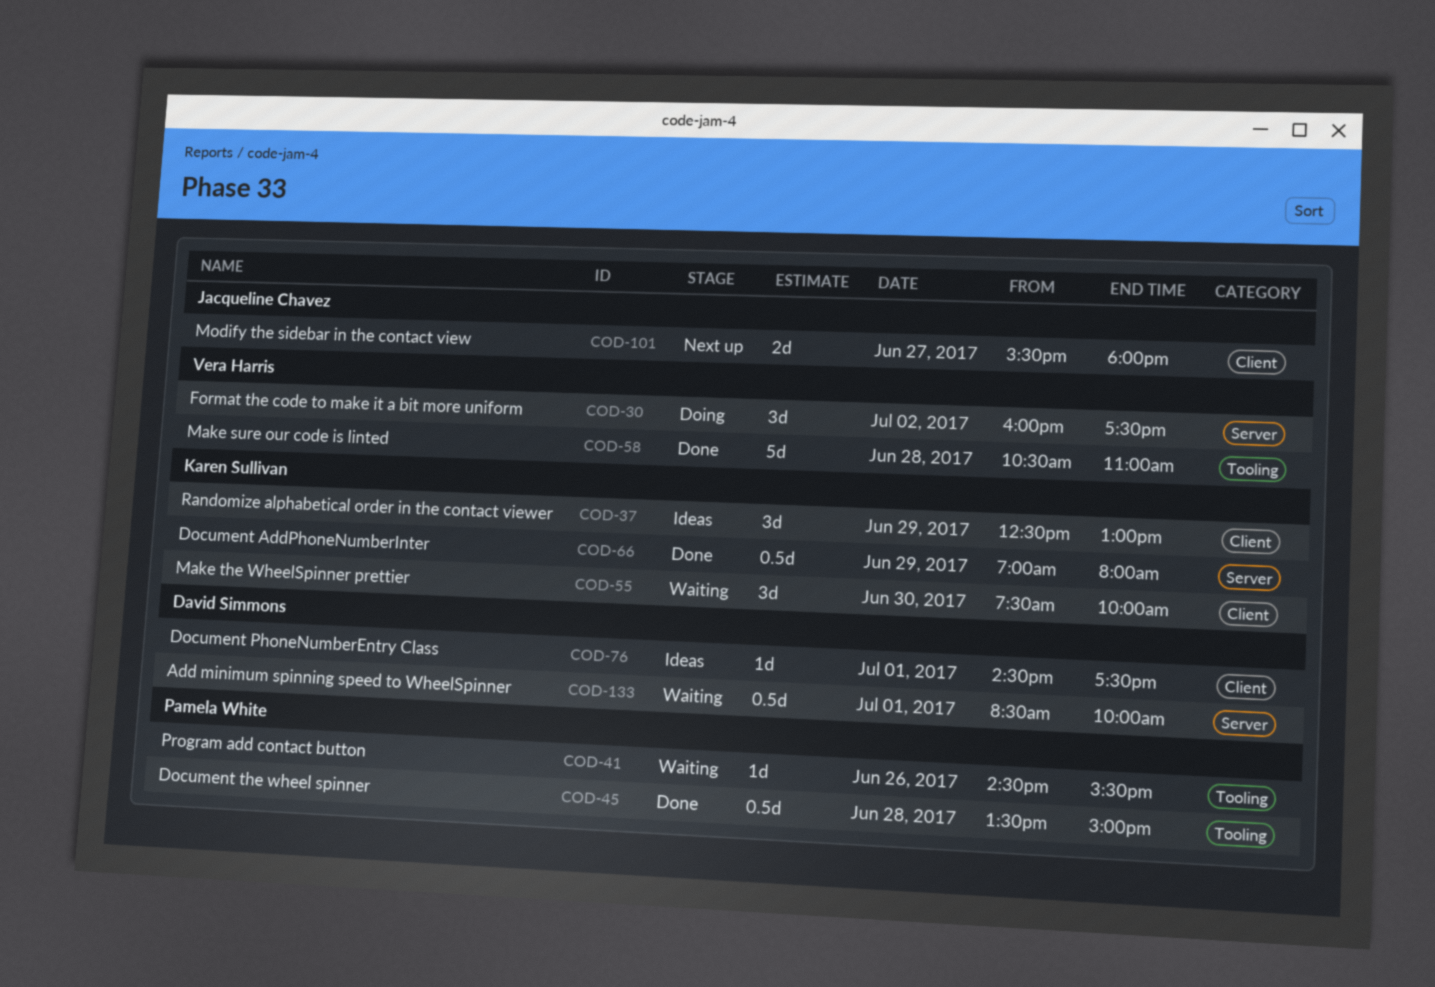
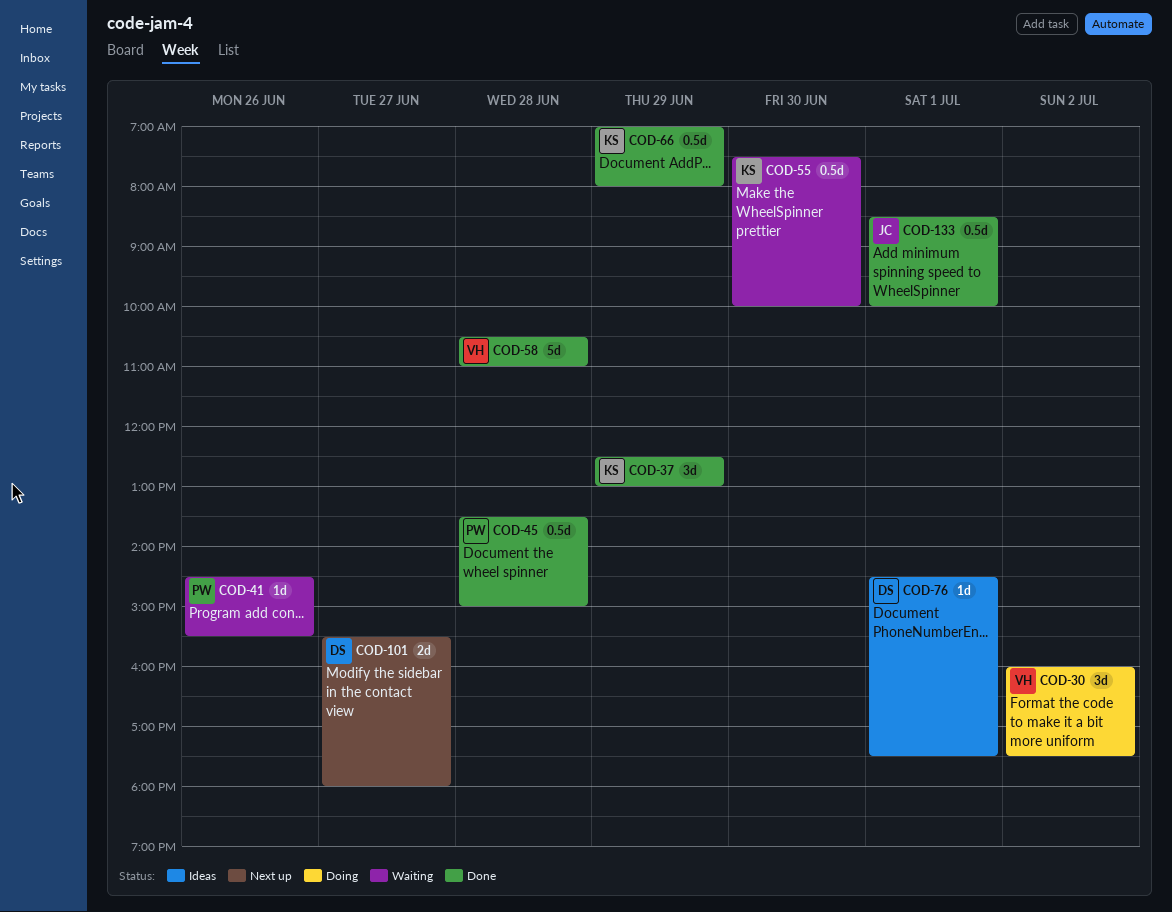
COD-37, status: Ideas -> Done
COD-55, estimate: 3d -> 0.5d
COD-101, owner: Jacqueline Chavez -> David Simmons
COD-133, status: Waiting -> Done
COD-133, owner: David Simmons -> Jacqueline Chavez

